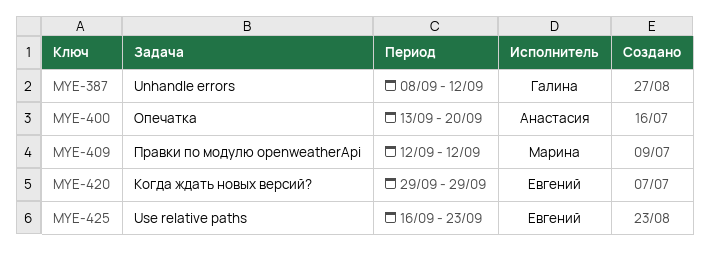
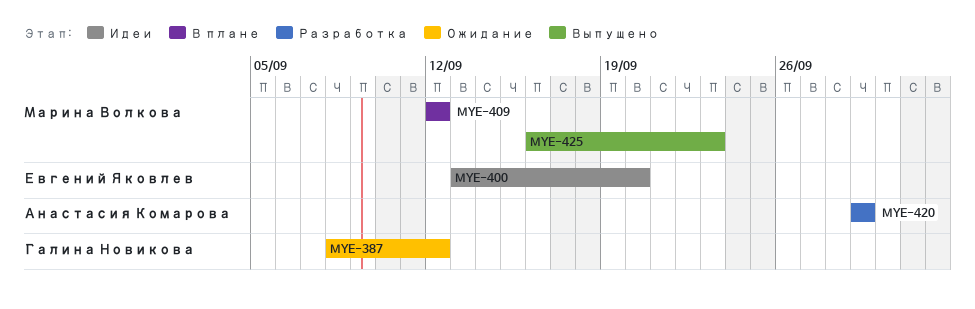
MYE-400, owner: Анастасия Комарова -> Евгений Яковлев
MYE-420, owner: Евгений Яковлев -> Анастасия Комарова
MYE-425, owner: Евгений Яковлев -> Марина Волкова

